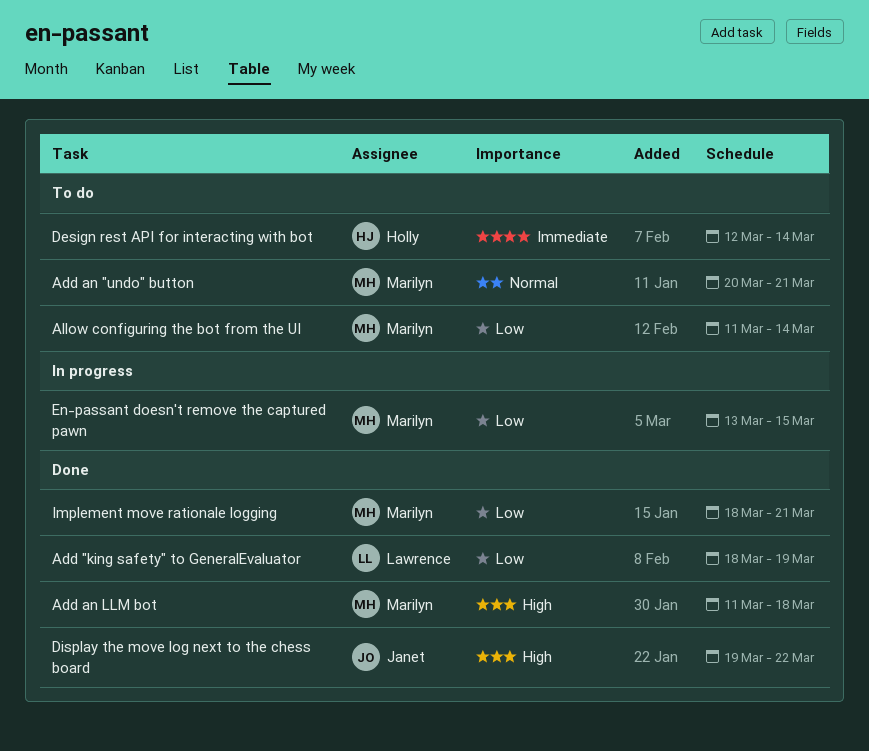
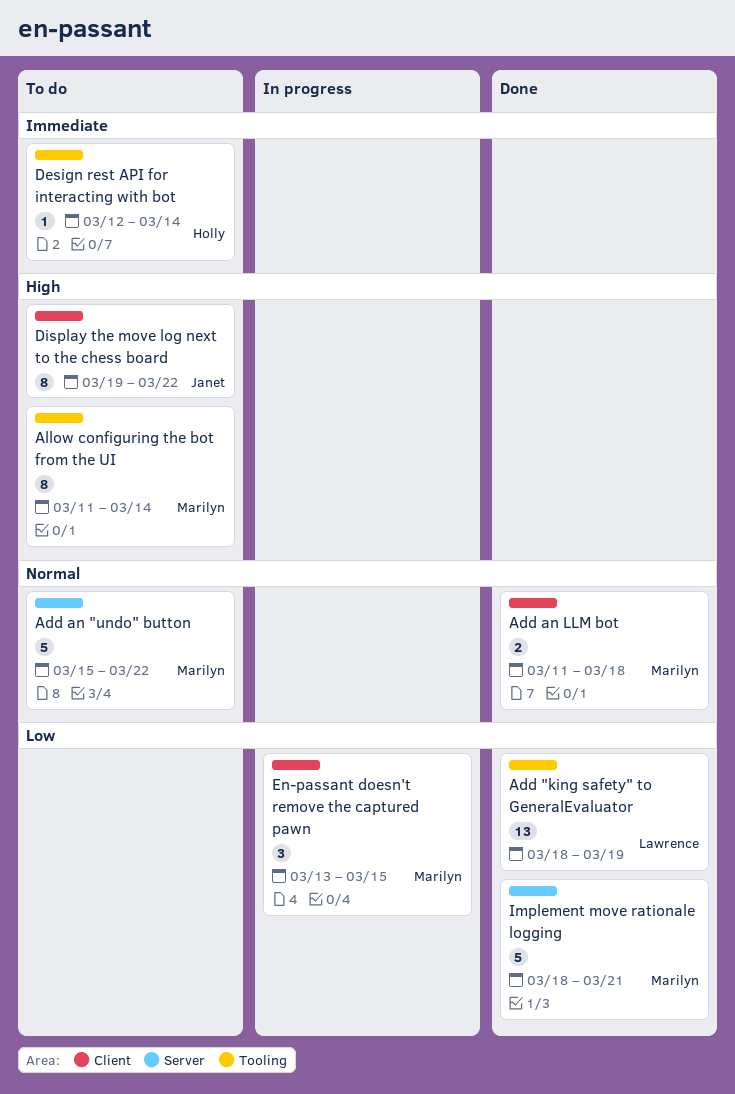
Add an "undo" button, start: Mar 20 -> Mar 15
Add an "undo" button, due: Mar 21 -> Mar 22
Add an LLM bot, priority: High -> Normal
Allow configuring the bot from the UI, priority: Low -> High
Display the move log next to the chess board, status: Done -> To do

